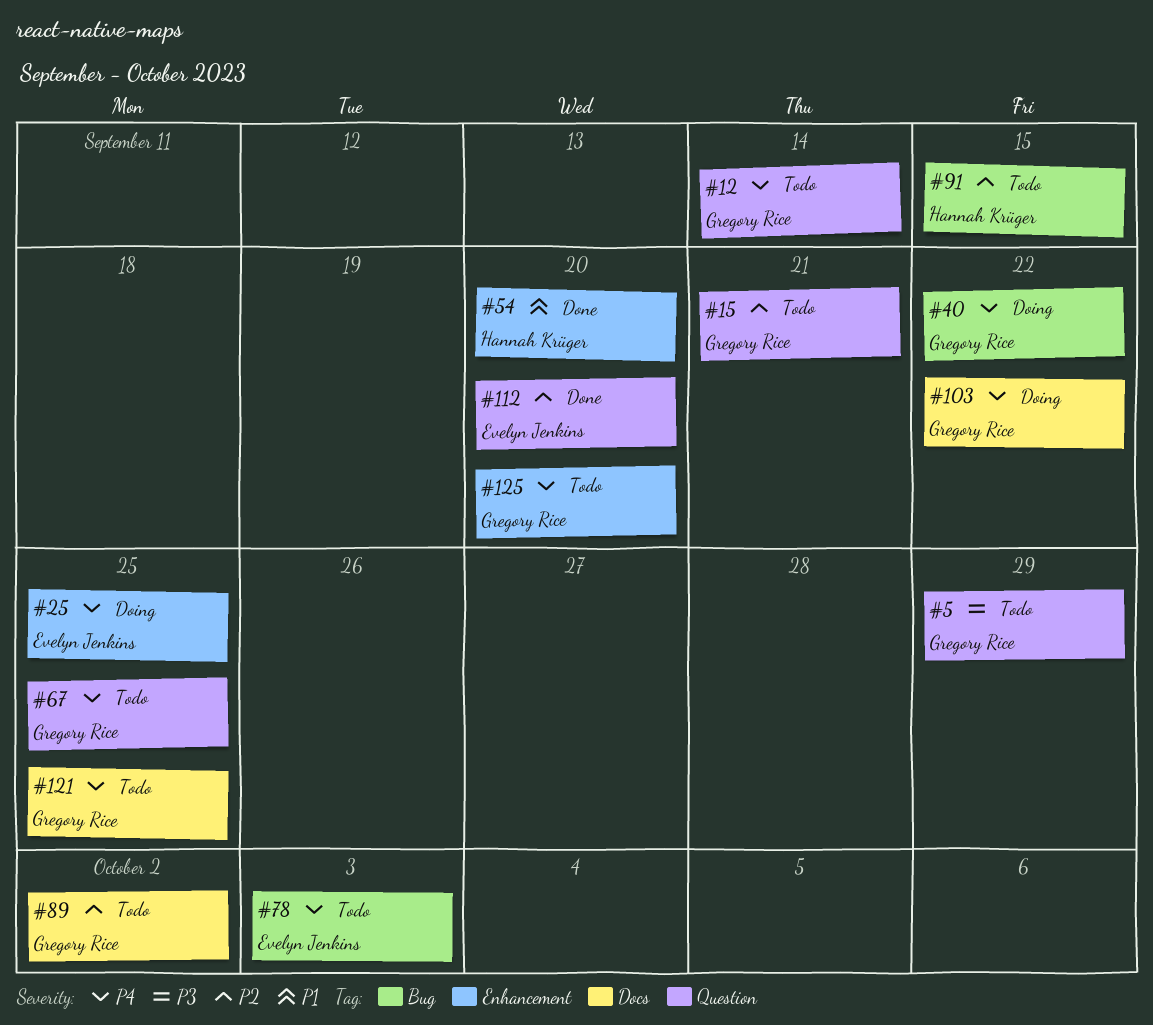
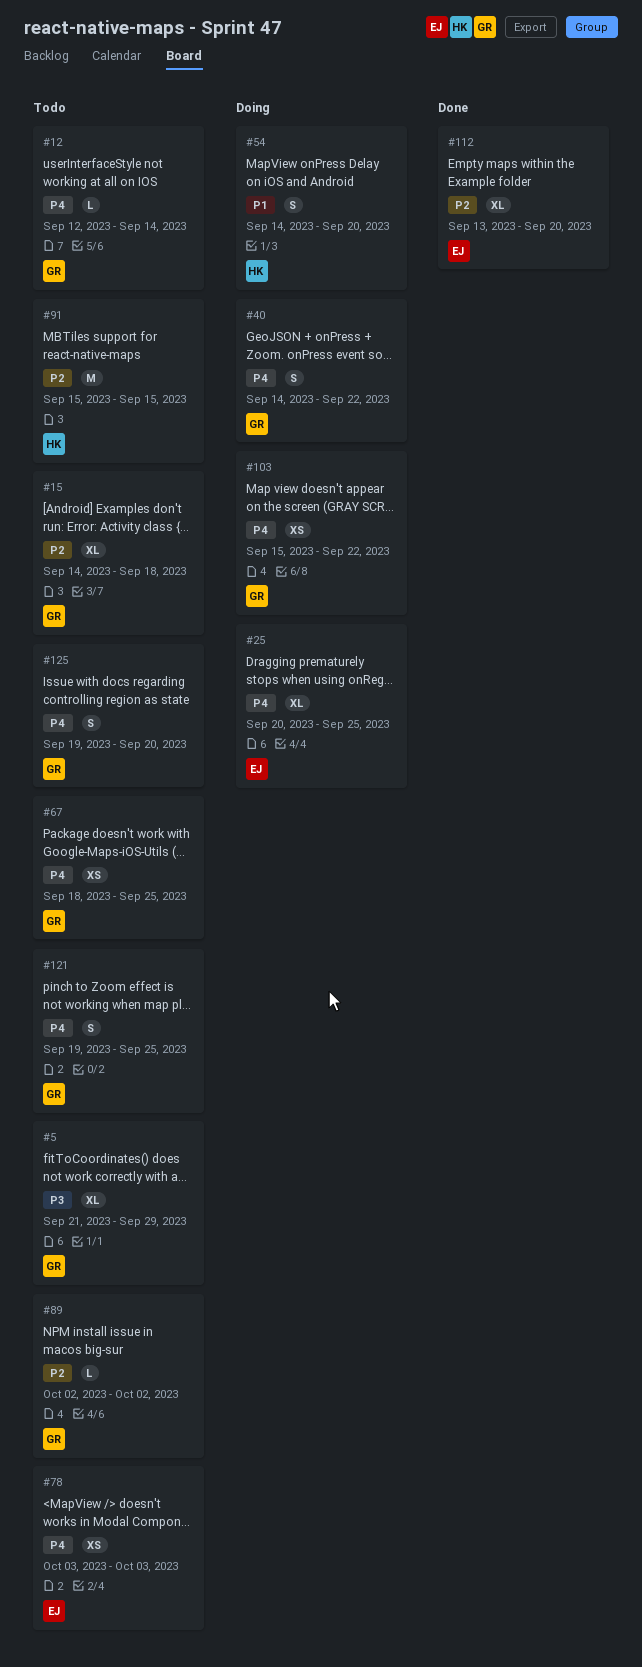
#15, due: Sep 21 -> Sep 18
#54, status: Done -> Doing

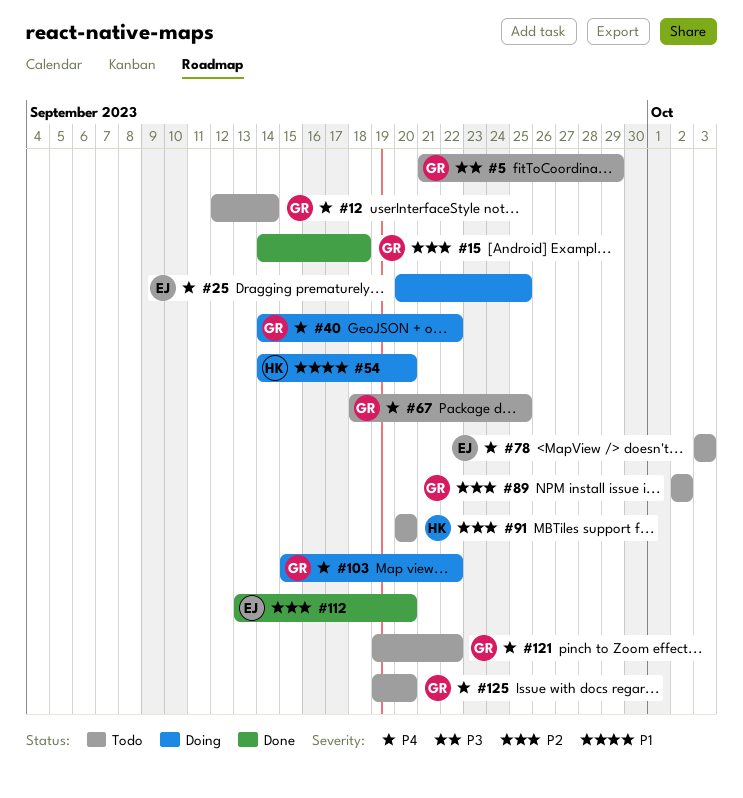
#15, status: Todo -> Done
#91, start: Sep 15 -> Sep 20
#91, due: Sep 15 -> Sep 20
#121, due: Sep 25 -> Sep 22

